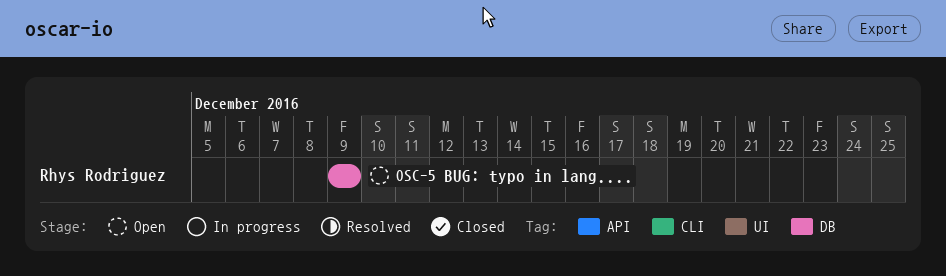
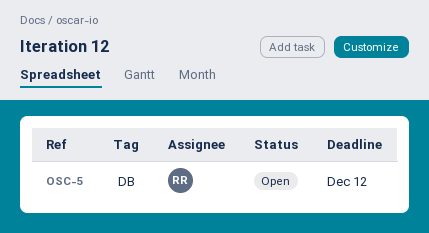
OSC-5, due: Dec 9 -> Dec 12

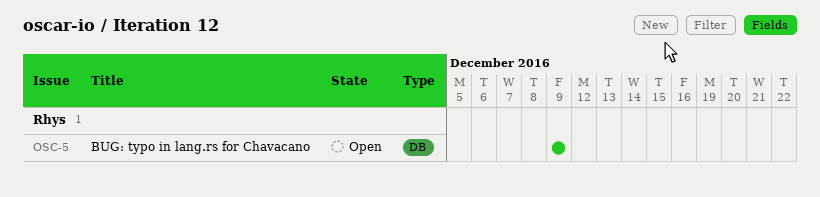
OSC-5, due: Dec 12 -> Dec 9

